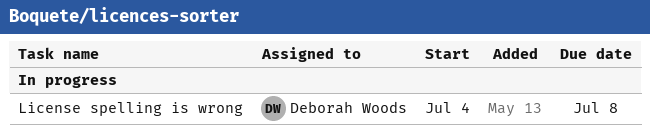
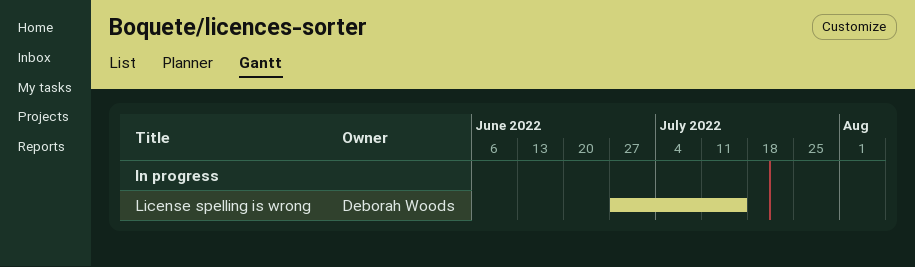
License spelling is wrong, start: Jul 4 -> Jun 27
License spelling is wrong, due: Jul 8 -> Jul 15

